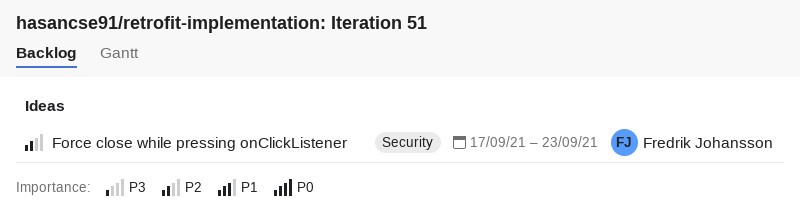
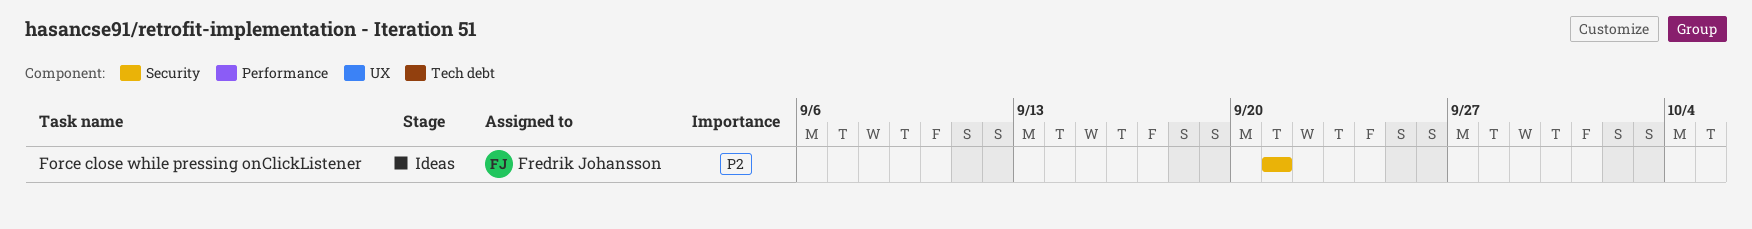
Force close while pressing onClickListener, start: Sep 17 -> Sep 21
Force close while pressing onClickListener, due: Sep 23 -> Sep 21

